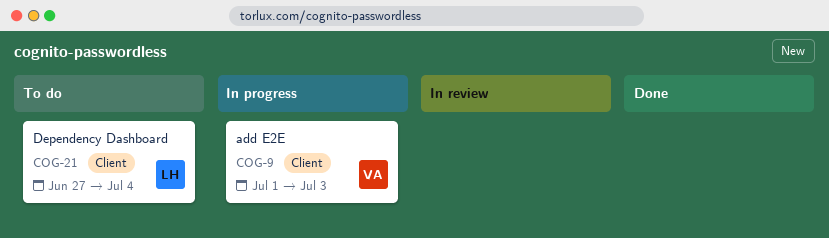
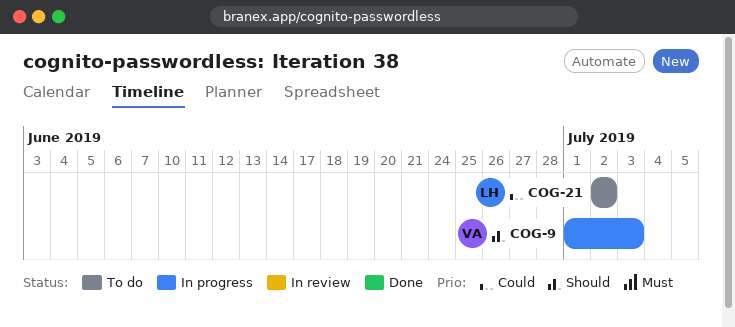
COG-21, start: Jun 27 -> Jul 2
COG-21, due: Jul 4 -> Jul 2

